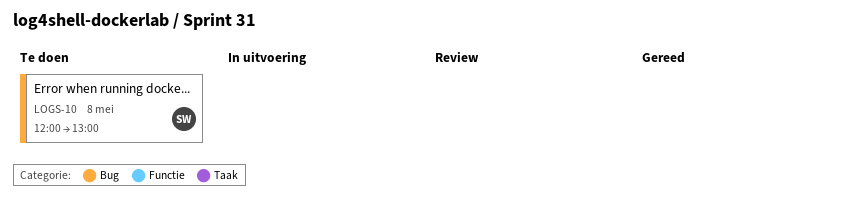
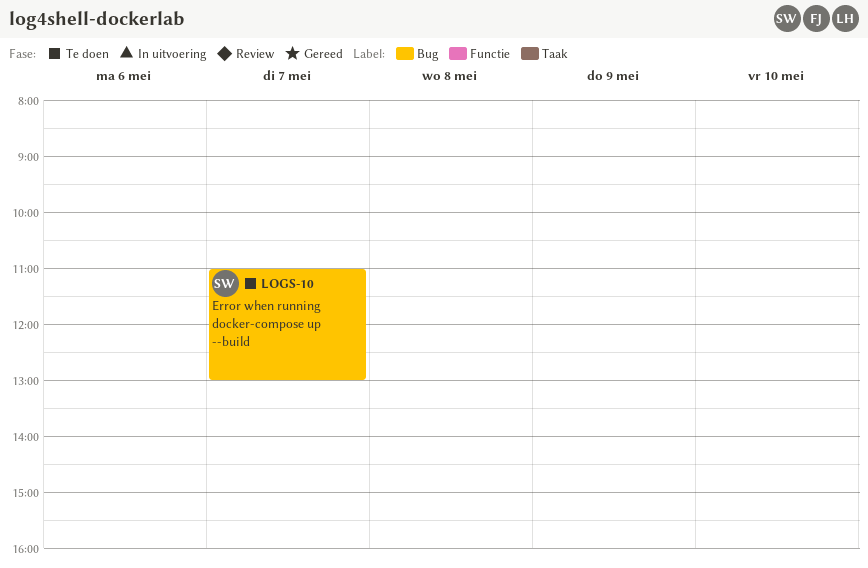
LOGS-10, day: May 8 -> May 7
LOGS-10, begins: 12:00 -> 11:00

